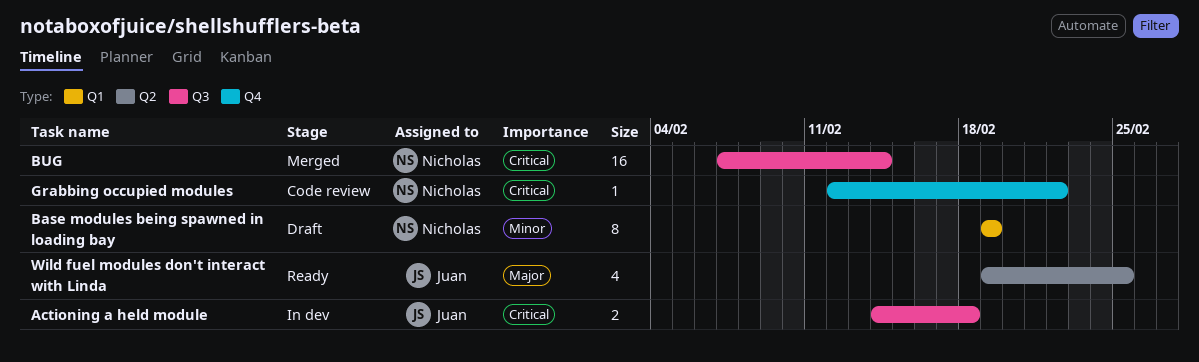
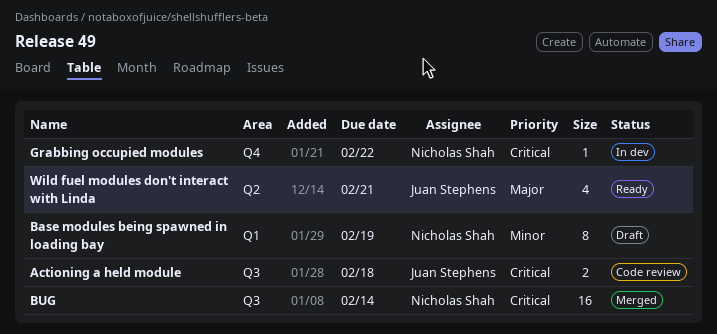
Actioning a held module, status: In dev -> Code review
Grabbing occupied modules, status: Code review -> In dev
Wild fuel modules don't interact with Linda, due: Feb 25 -> Feb 21

